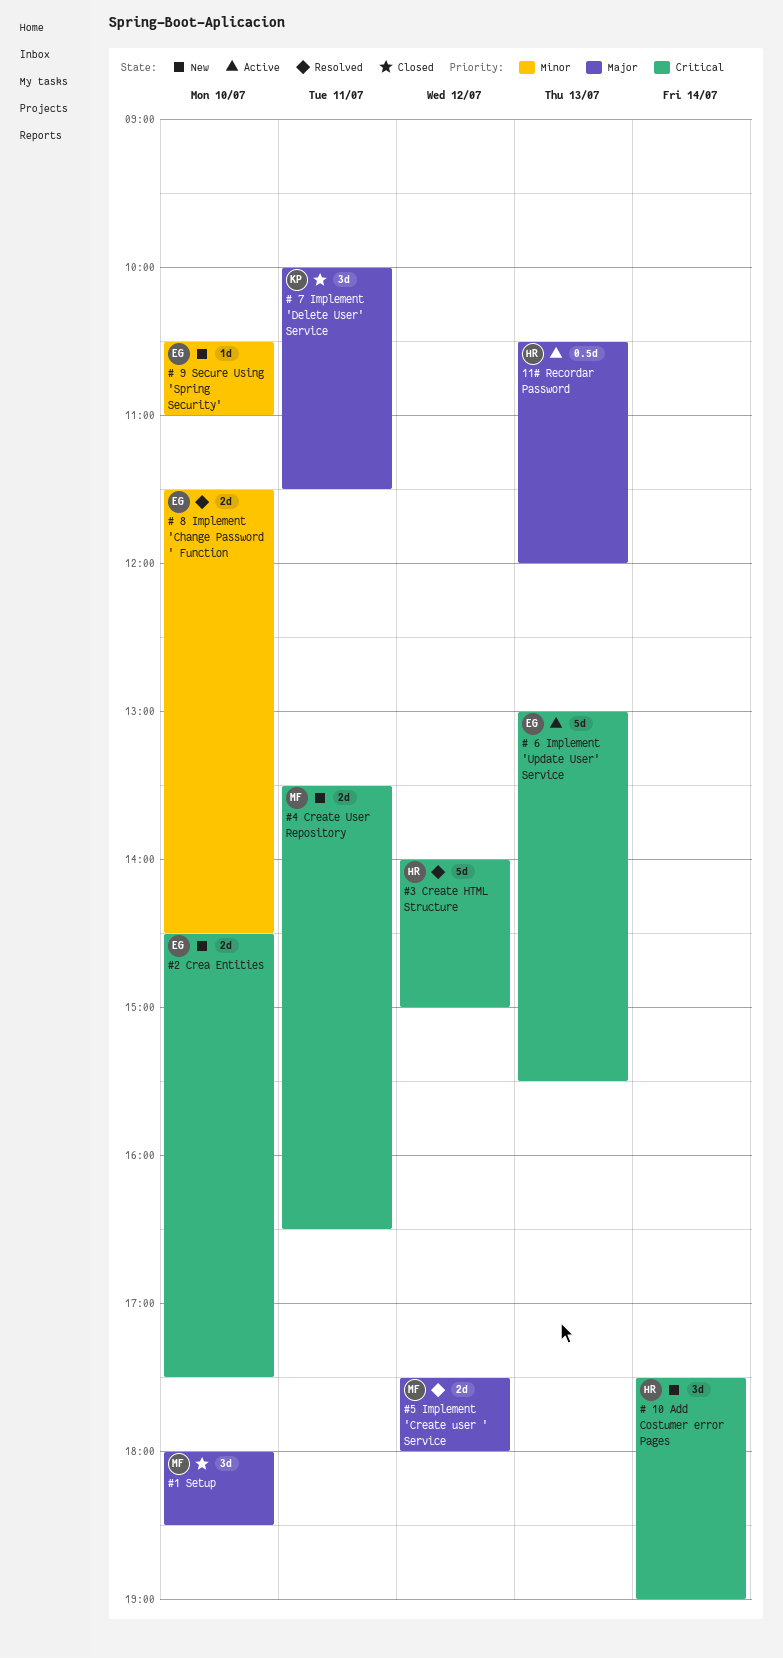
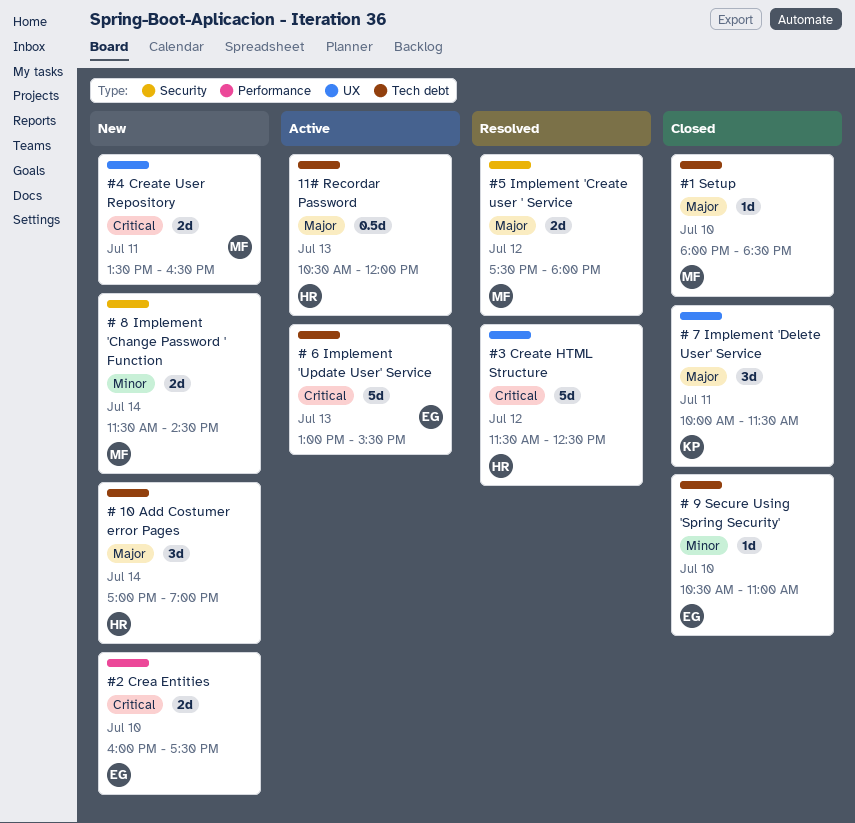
# 10 Add Costumer error Pages, priority: Critical -> Major
# 10 Add Costumer error Pages, begins: 17:30 -> 17:00
# 8 Implement 'Change Password ' Function, status: Resolved -> New
# 8 Implement 'Change Password ' Function, owner: EG -> MF
# 8 Implement 'Change Password ' Function, day: Jul 10 -> Jul 14
# 9 Secure Using 'Spring Security', status: New -> Closed
#1 Setup, estimate: 3d -> 1d
#2 Crea Entities, begins: 14:30 -> 16:00
#3 Create HTML Structure, begins: 14:00 -> 11:30
#3 Create HTML Structure, ends: 15:00 -> 12:30

